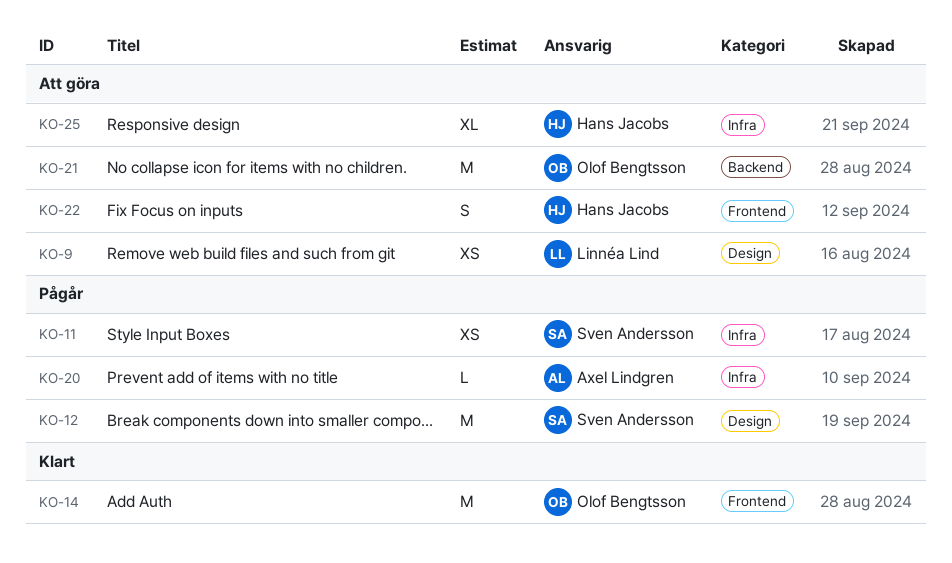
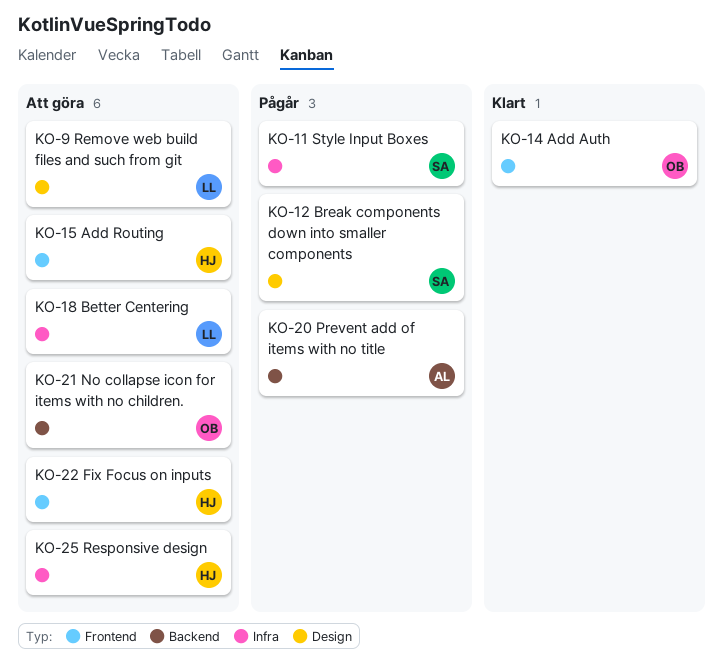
KO-15: none -> present
KO-18: none -> present
KO-20, label: Infra -> Backend

